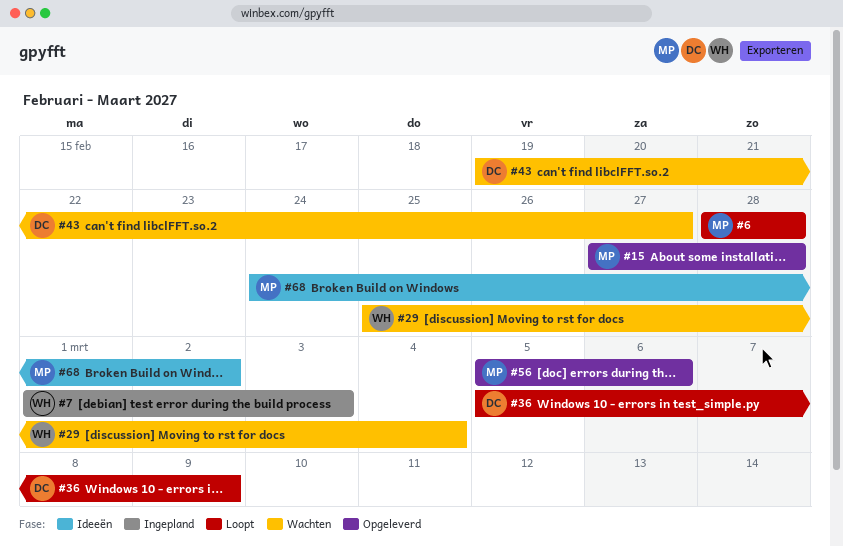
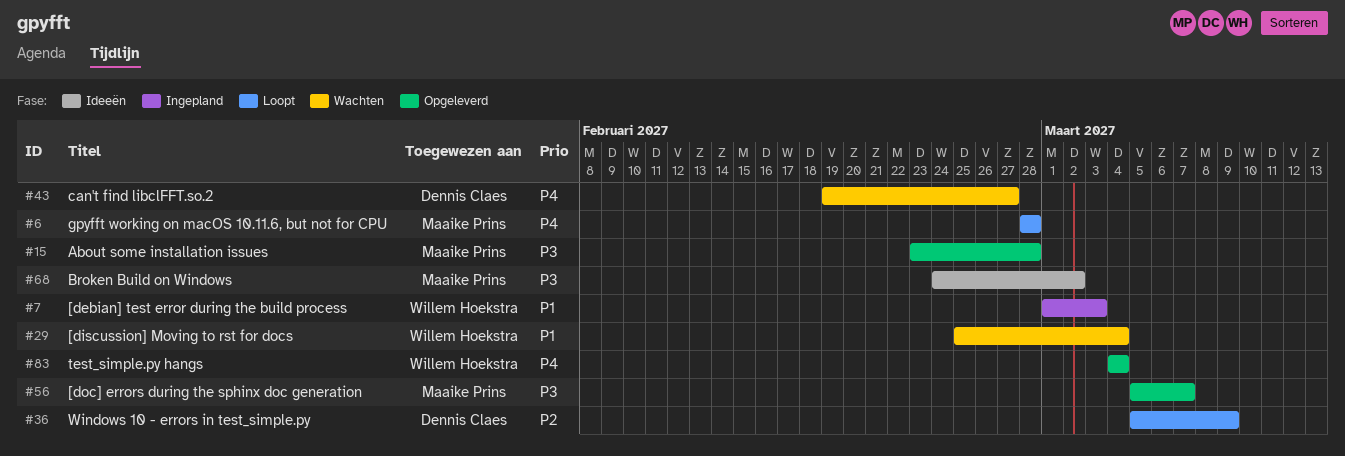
#15, start: Feb 27 -> Feb 23
#56, due: Mar 6 -> Mar 7
#83: none -> present

